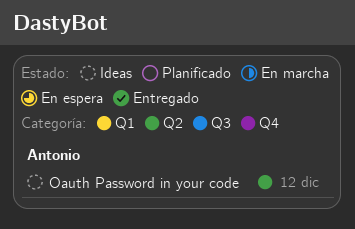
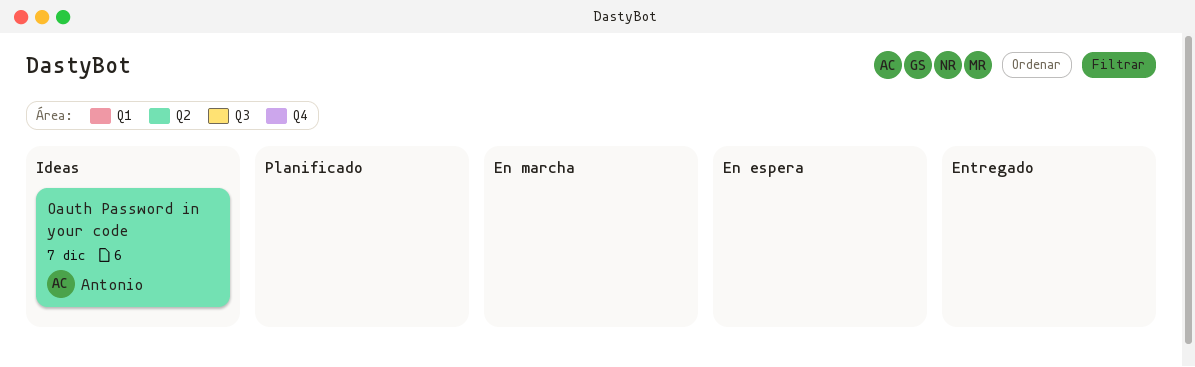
Oauth Password in your code, due: Dec 12 -> Dec 7

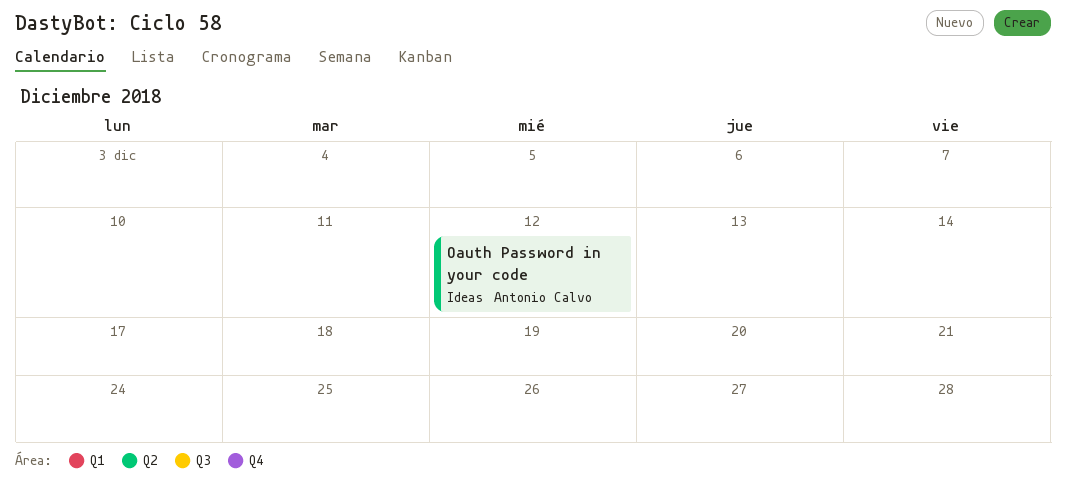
Oauth Password in your code, due: Dec 7 -> Dec 12

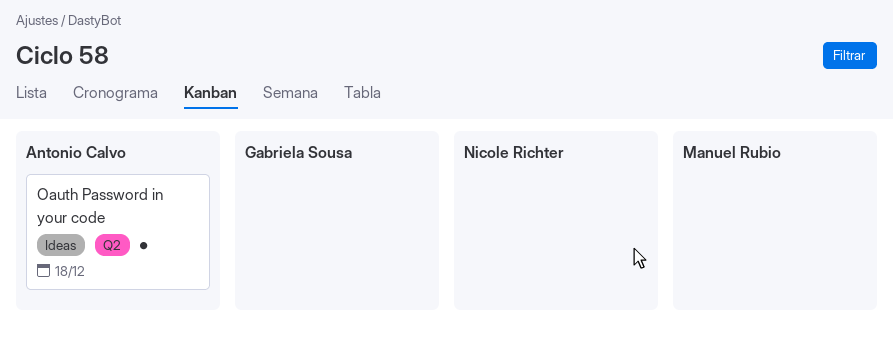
Oauth Password in your code, due: Dec 12 -> Dec 18

